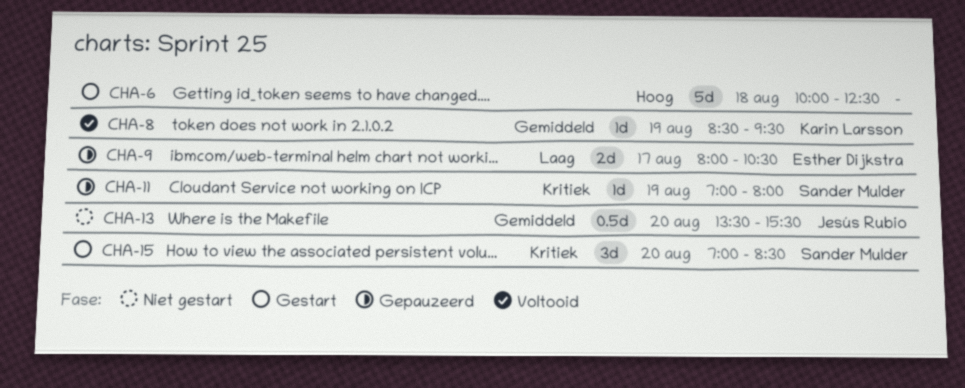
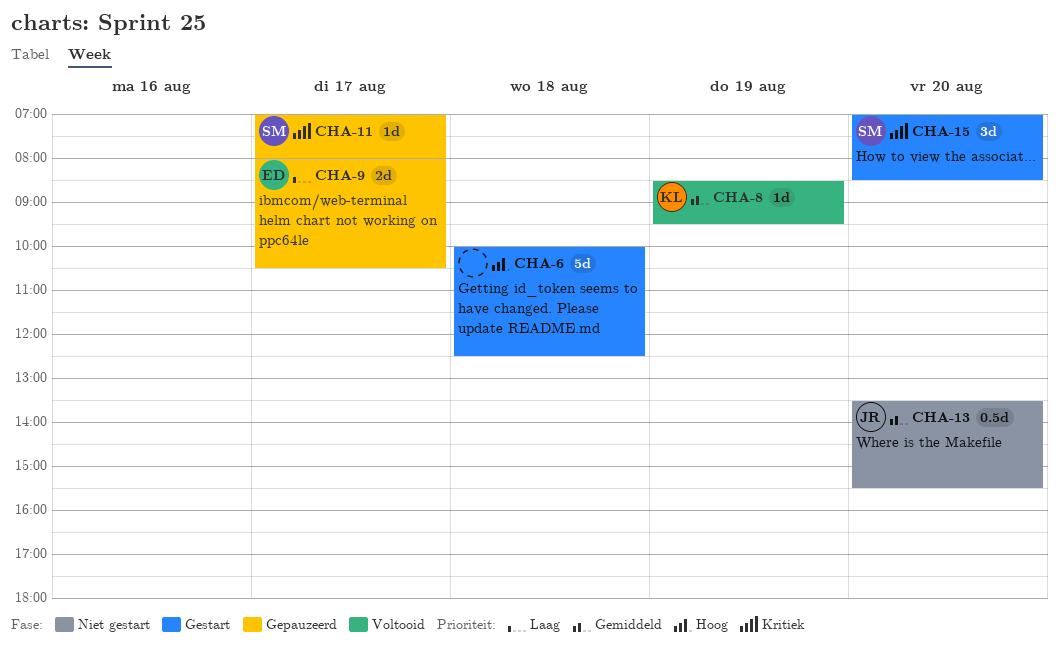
CHA-11, day: Aug 19 -> Aug 17

